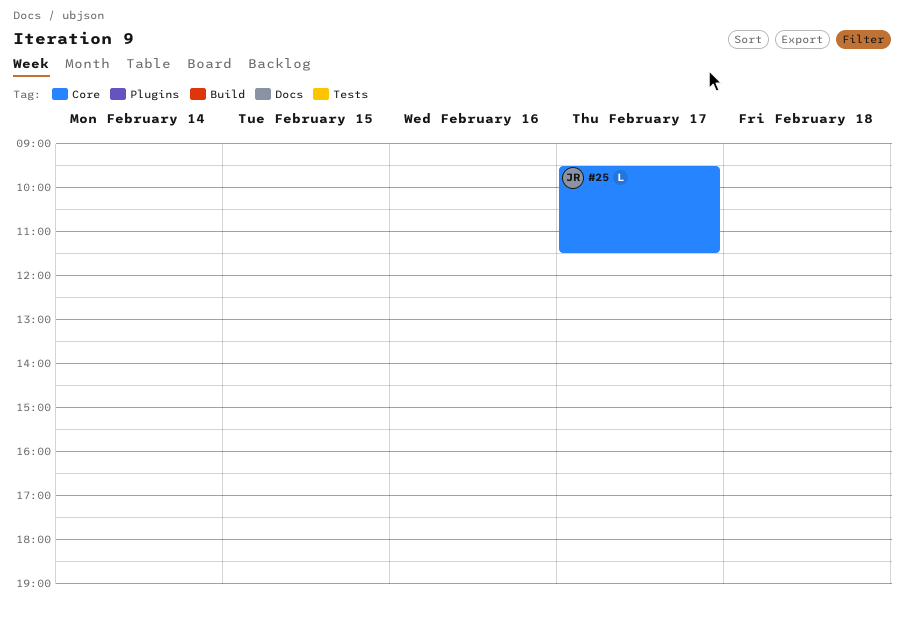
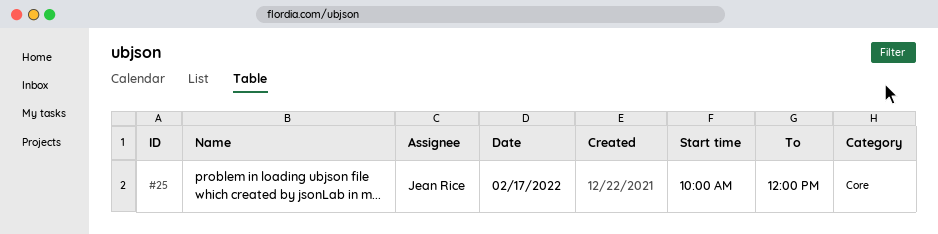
#25, begins: 09:30 -> 10:00
#25, ends: 11:30 -> 12:00

